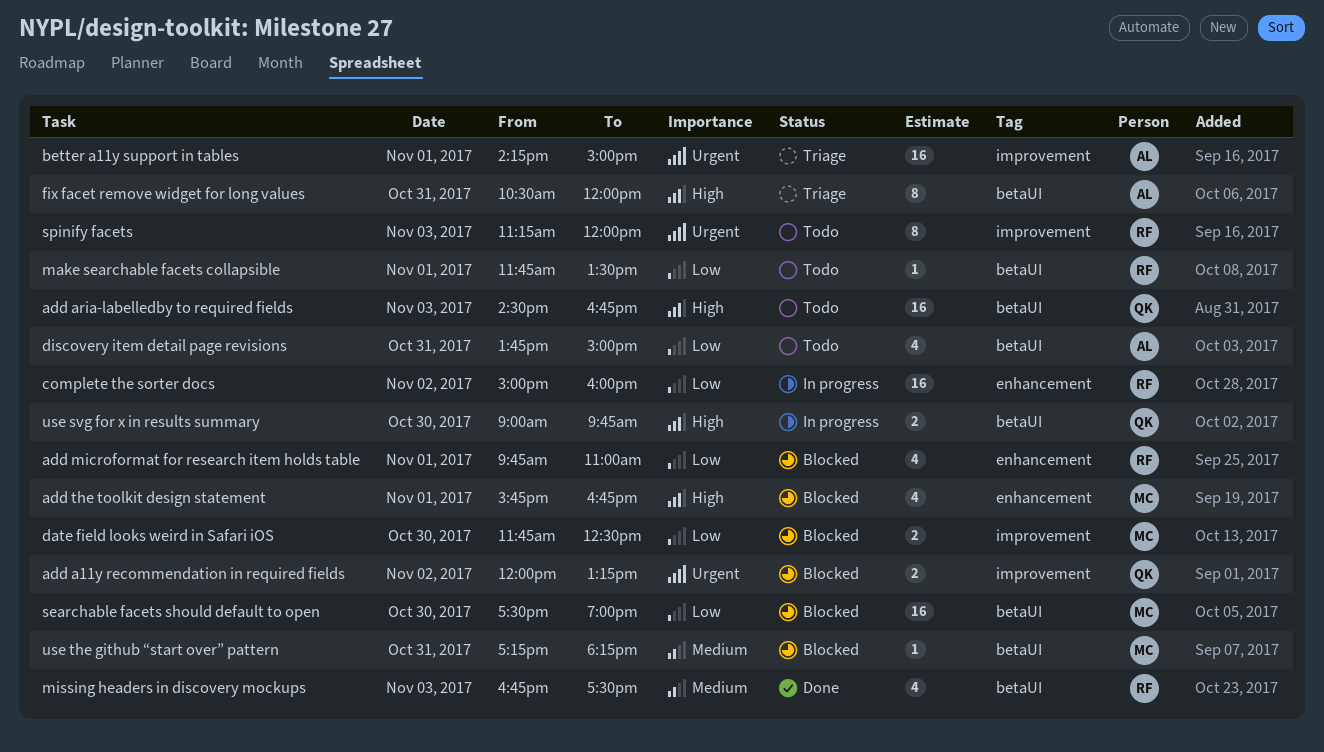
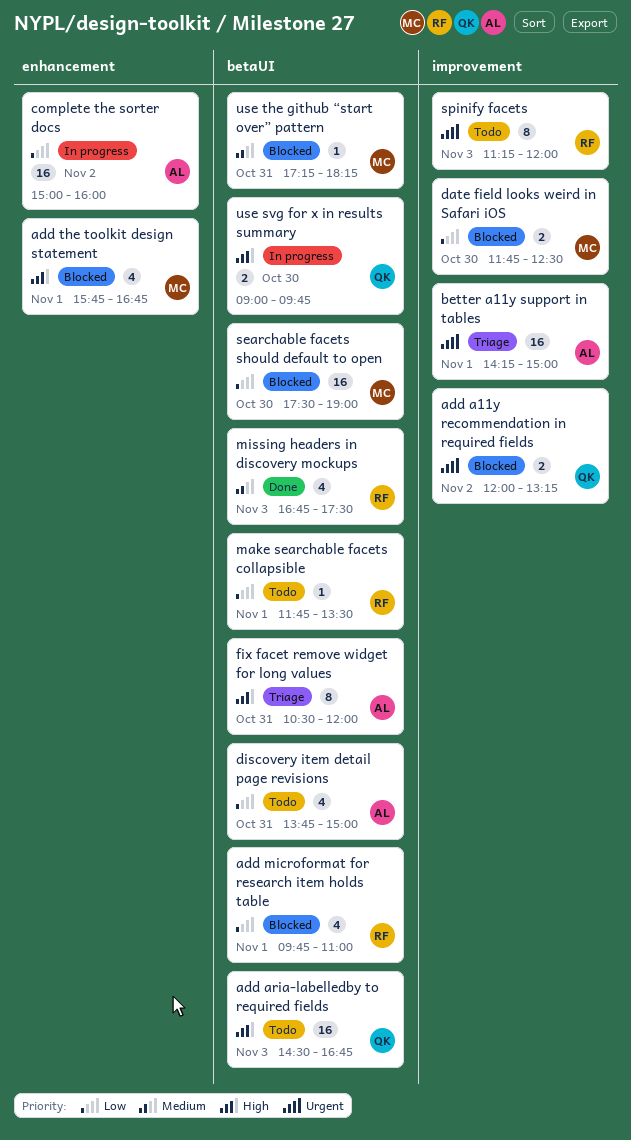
add microformat for research item holds table, label: enhancement -> betaUI
complete the sorter docs, owner: RF -> AL

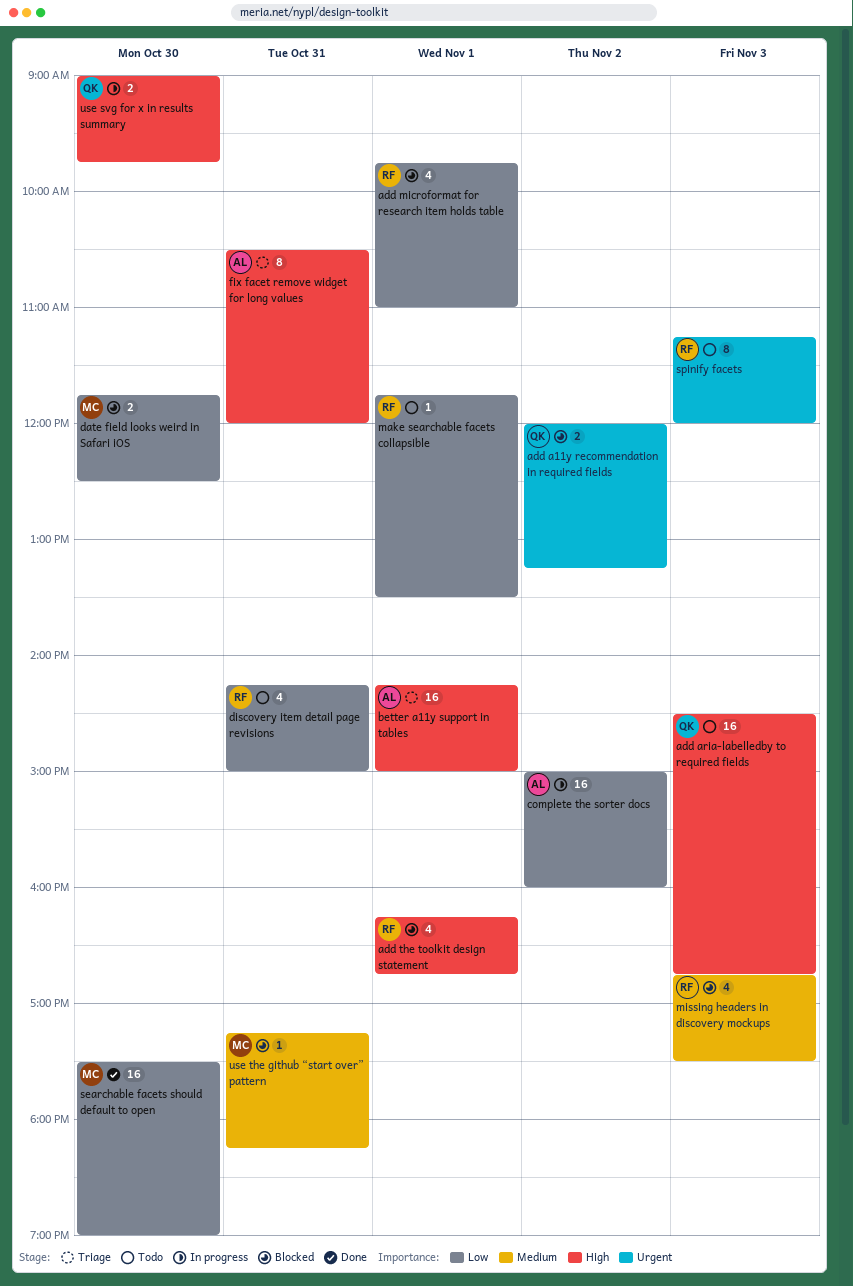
add the toolkit design statement, owner: MC -> RF
add the toolkit design statement, begins: 15:45 -> 16:15
better a11y support in tables, priority: Urgent -> High
discovery item detail page revisions, owner: AL -> RF
discovery item detail page revisions, begins: 13:45 -> 14:15
missing headers in discovery mockups, status: Done -> Blocked
searchable facets should default to open, status: Blocked -> Done

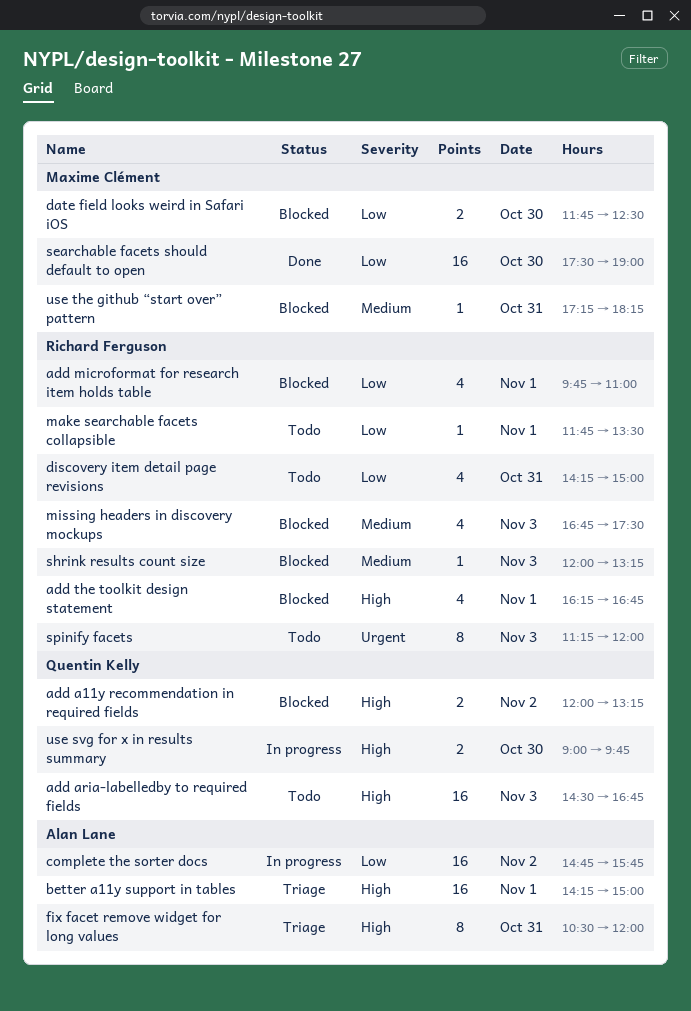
add a11y recommendation in required fields, priority: Urgent -> High
complete the sorter docs, begins: 15:00 -> 14:45
complete the sorter docs, ends: 16:00 -> 15:45
shrink results count size: none -> present

